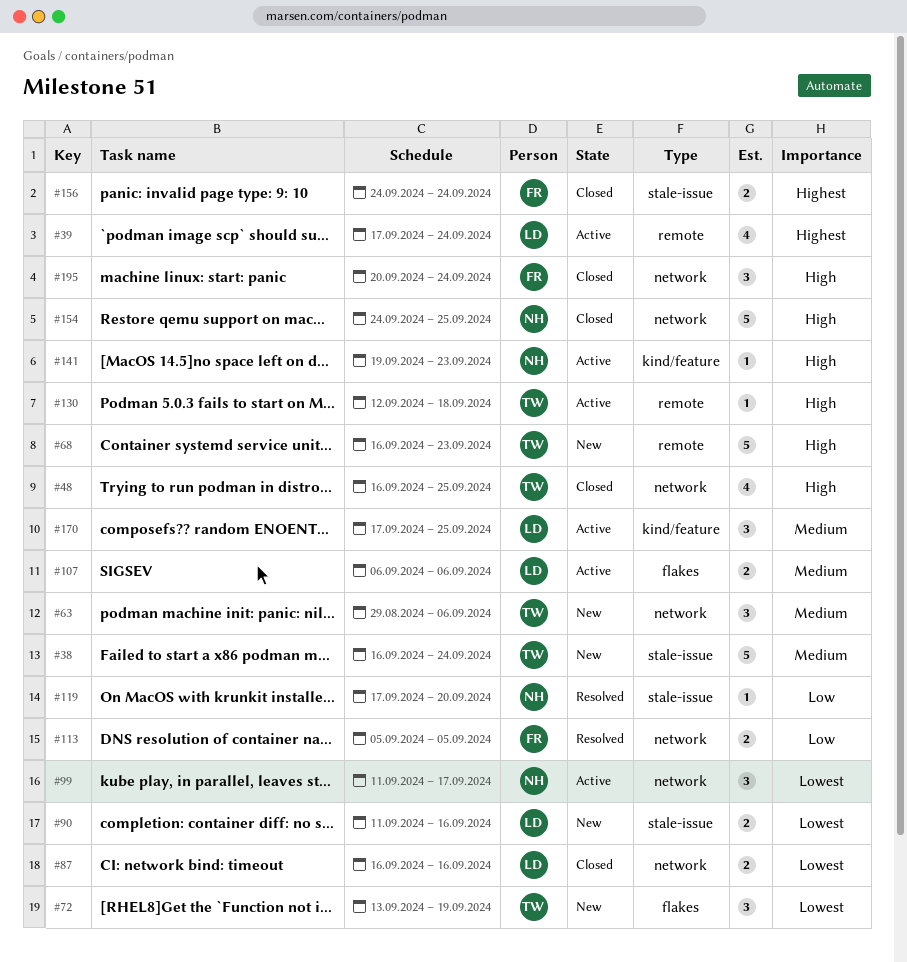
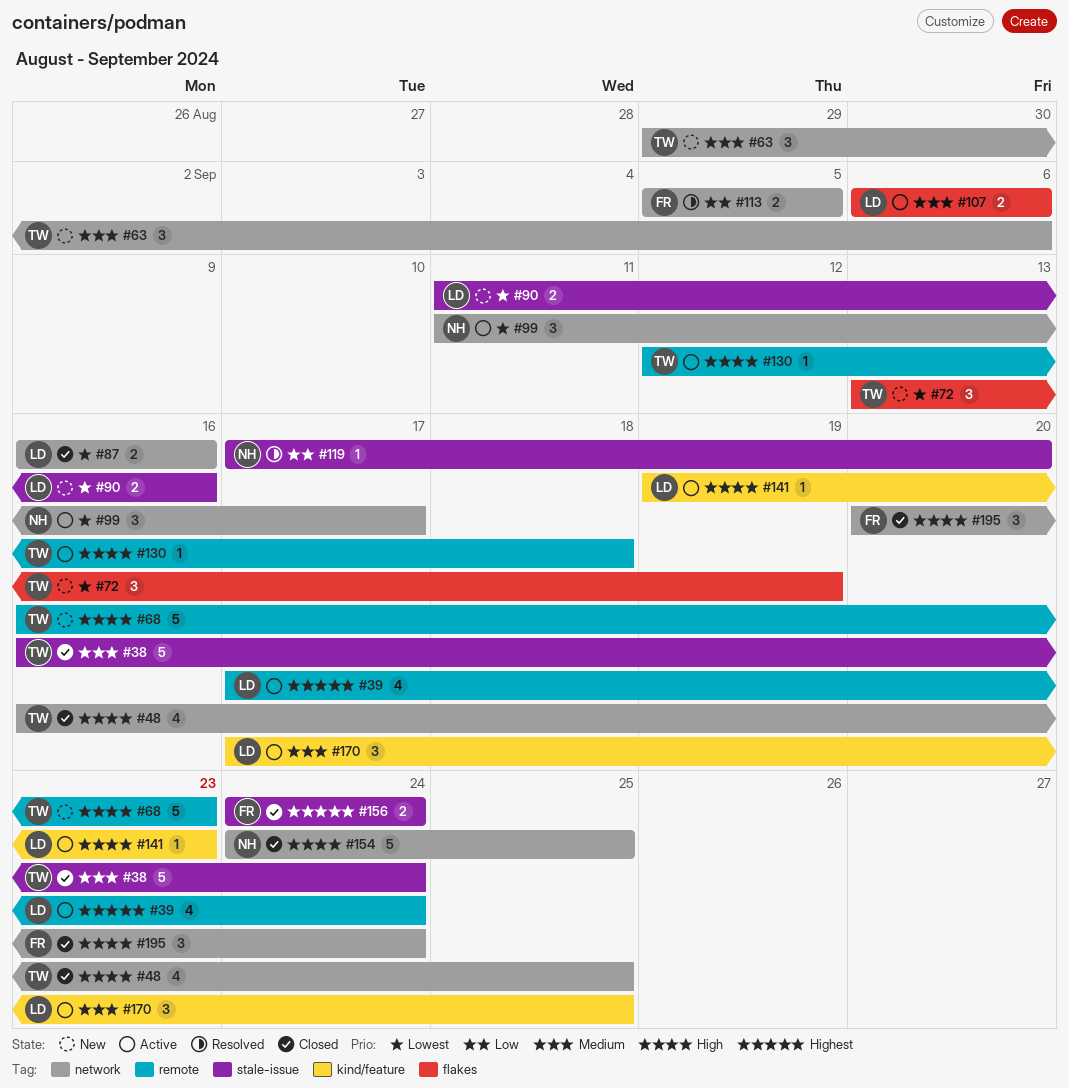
#38, status: New -> Closed
#141, owner: NH -> LD

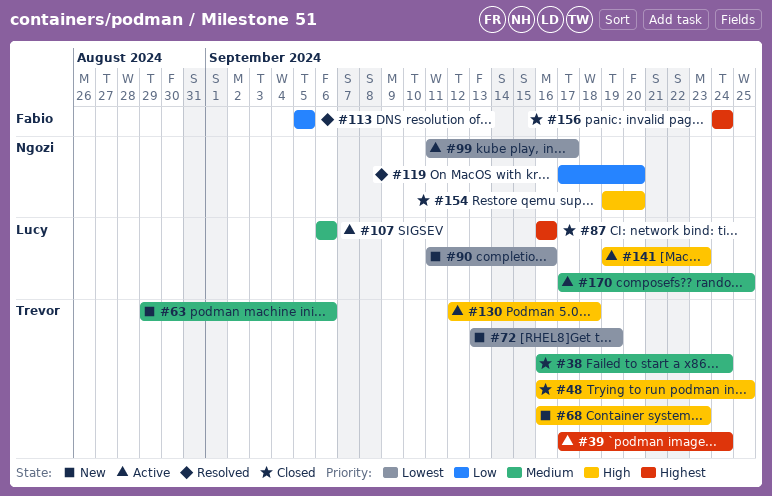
#39, owner: Lucy -> Trevor
#87, priority: Lowest -> Highest
#154, start: Sep 24 -> Sep 19
#154, due: Sep 25 -> Sep 20
#195: present -> none

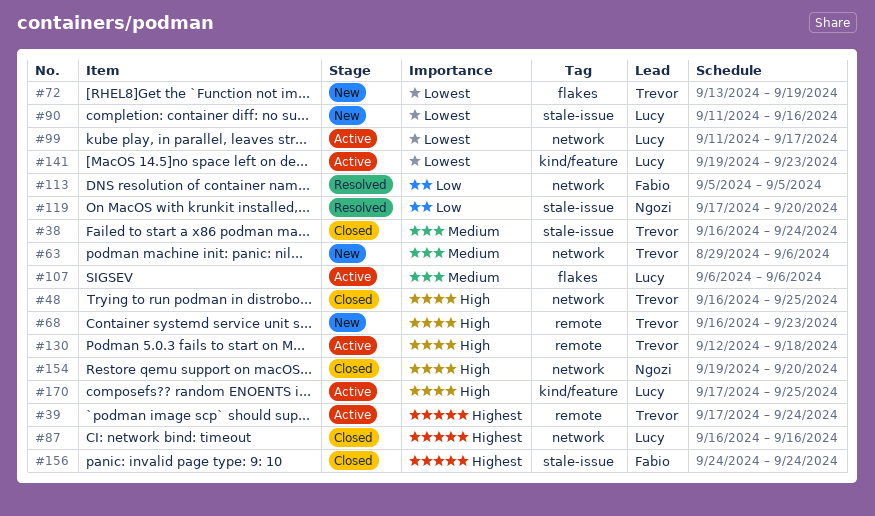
#99, owner: Ngozi -> Lucy
#141, priority: High -> Lowest
#170, priority: Medium -> High

